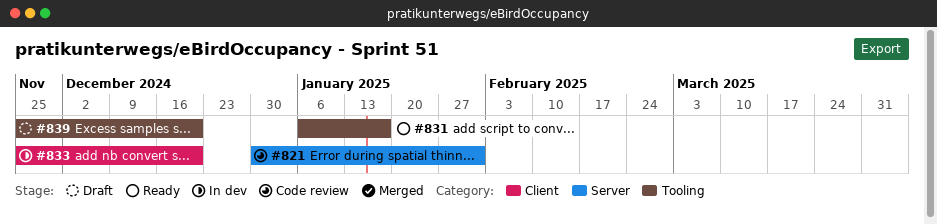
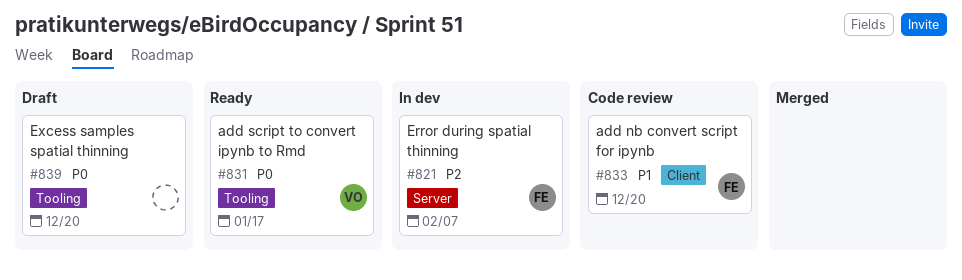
#821, status: Code review -> In dev
#821, due: Jan 31 -> Feb 7
#833, status: In dev -> Code review

